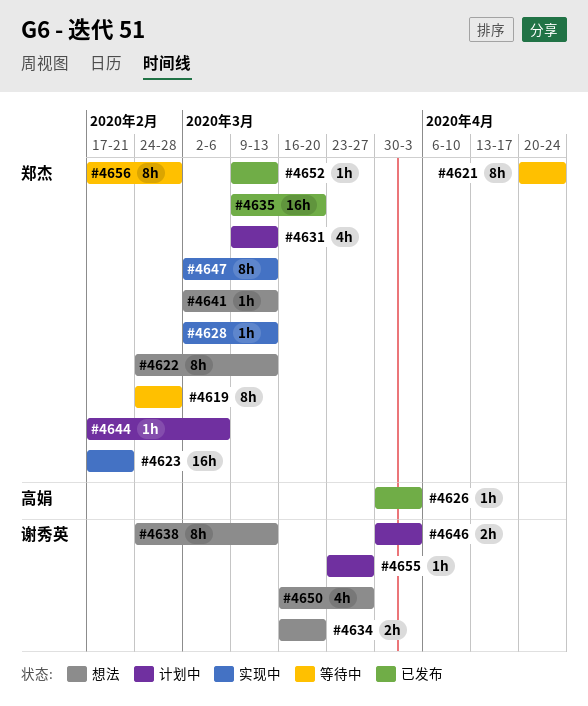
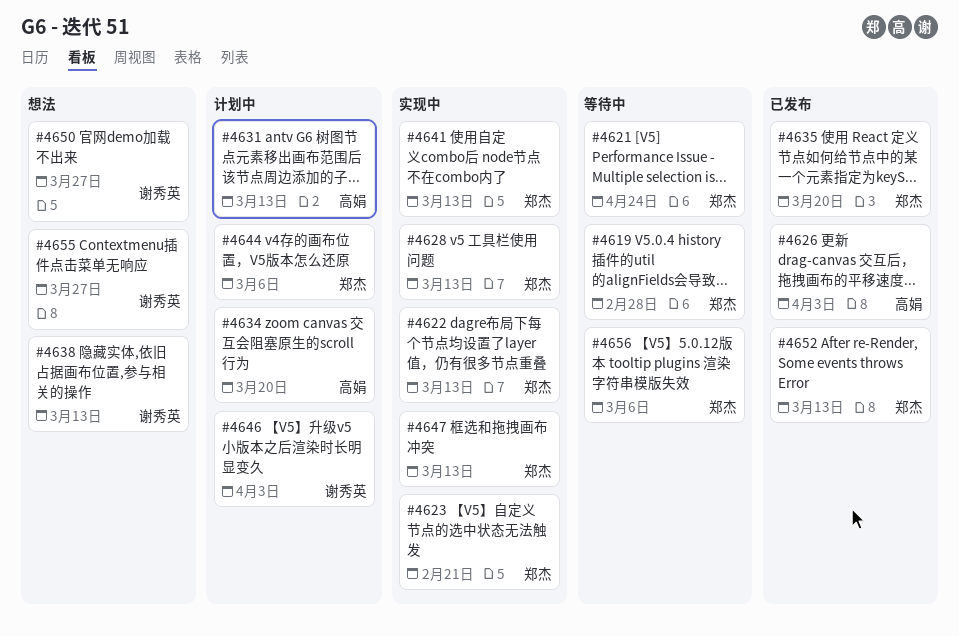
#4622, status: 想法 -> 实现中
#4631, owner: 郑杰 -> 高娟
#4634, status: 想法 -> 计划中
#4634, owner: 谢秀英 -> 高娟
#4641, status: 想法 -> 实现中
#4655, status: 计划中 -> 想法
#4656, due: Feb 28 -> Mar 6

